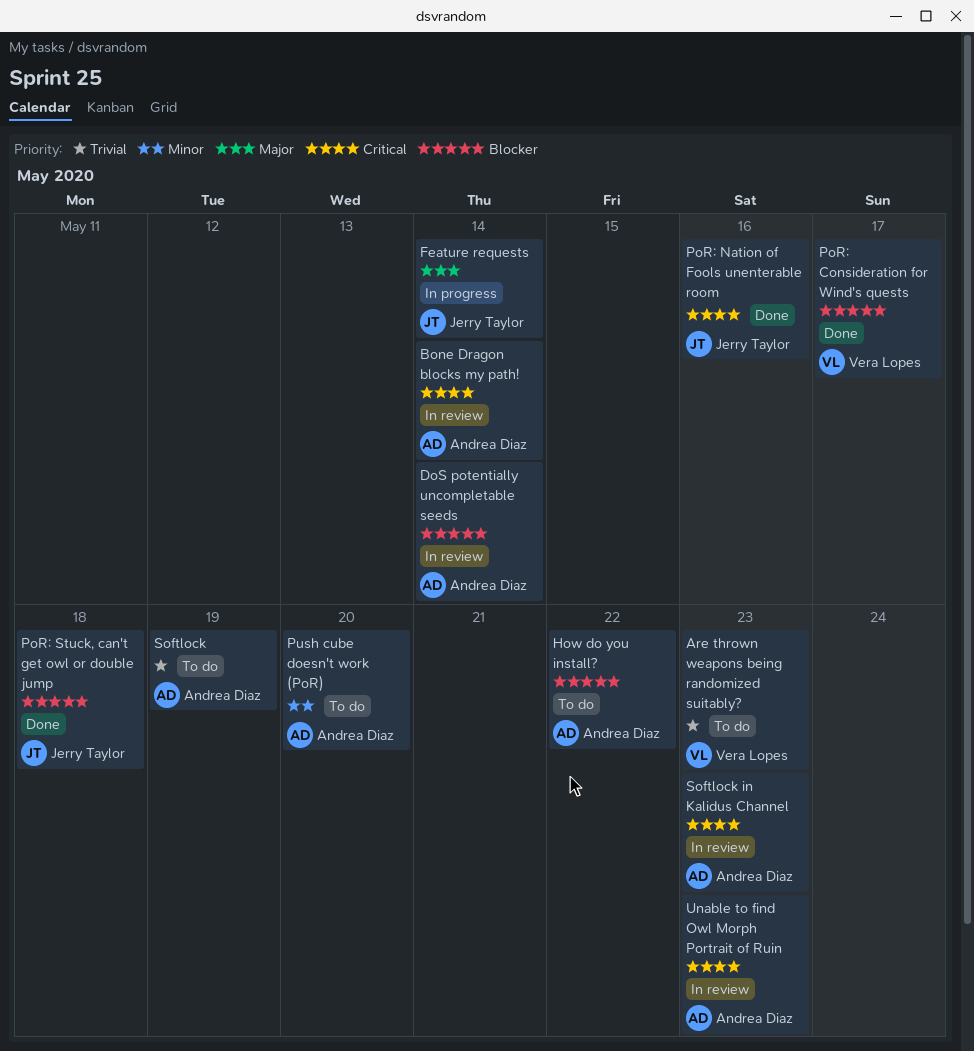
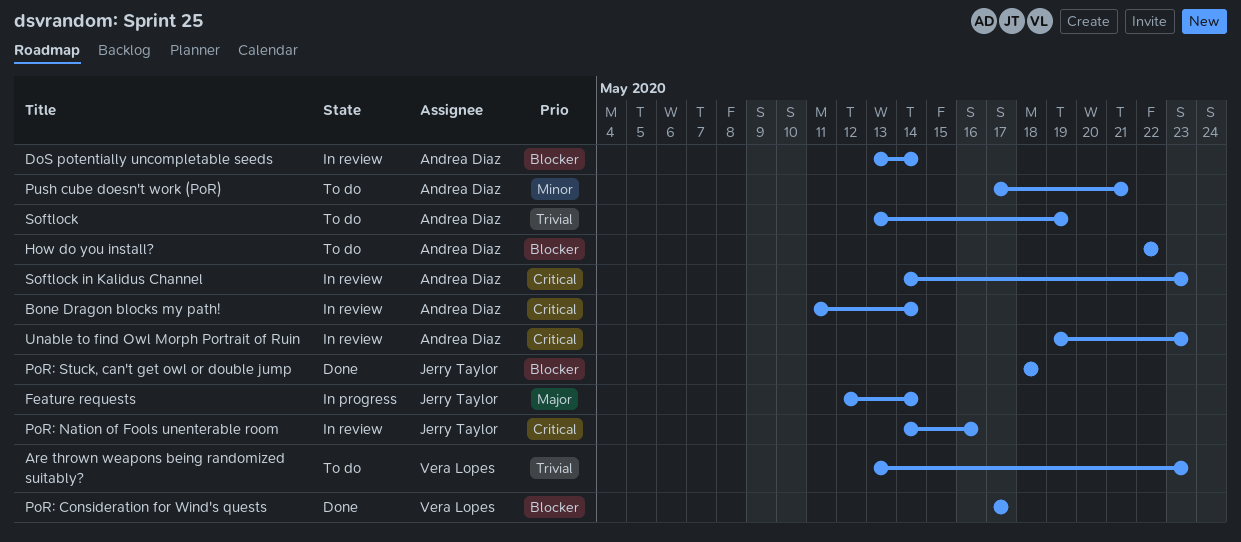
PoR: Nation of Fools unenterable room, status: Done -> In review
Push cube doesn't work (PoR), due: May 20 -> May 21

